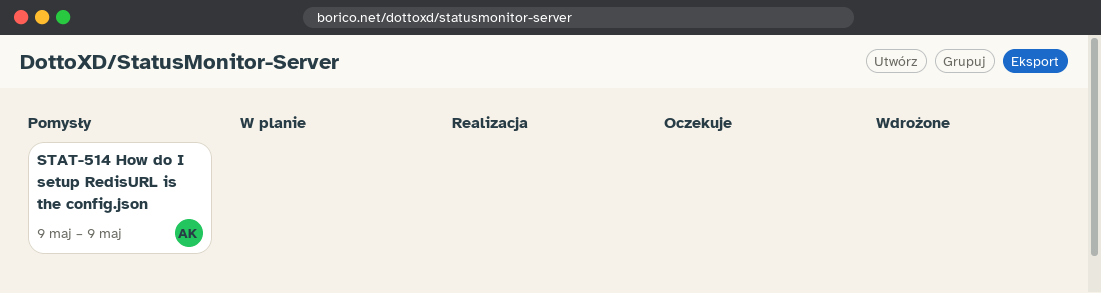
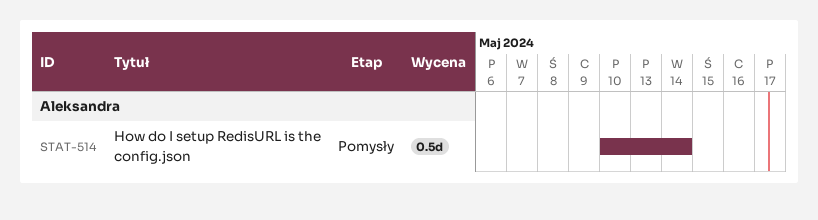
STAT-514, start: May 9 -> May 10
STAT-514, due: May 9 -> May 14

